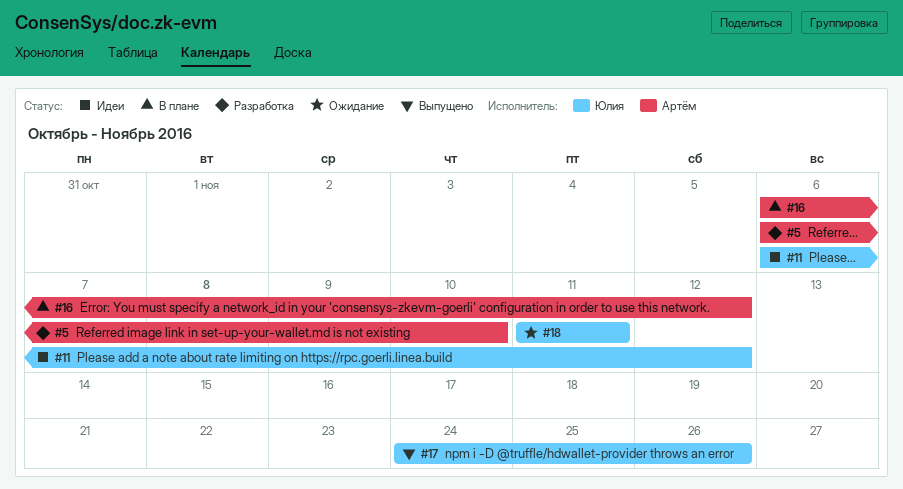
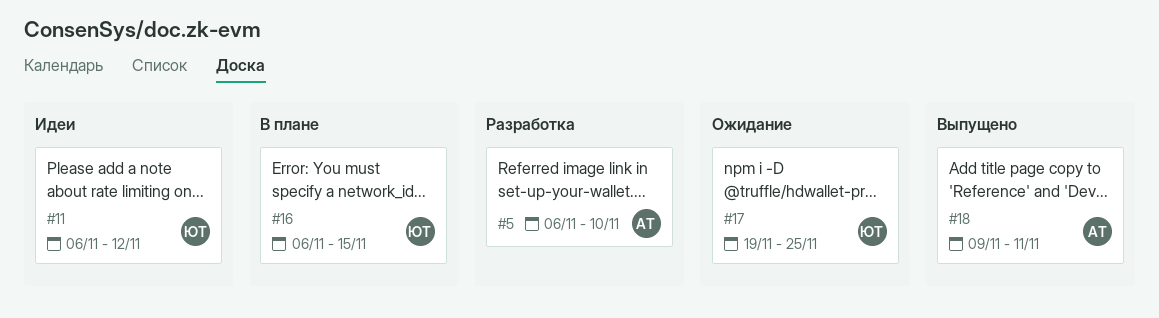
#16, owner: Артём -> Юлия
#16, due: Nov 12 -> Nov 15
#17, status: Выпущено -> Ожидание
#17, start: Nov 24 -> Nov 19
#17, due: Nov 26 -> Nov 25
#18, status: Ожидание -> Выпущено
#18, owner: Юлия -> Артём
#18, start: Nov 11 -> Nov 9

